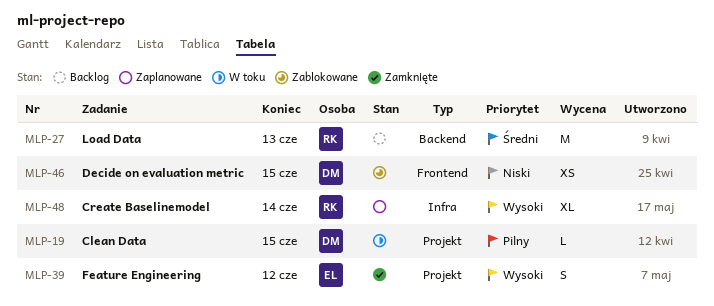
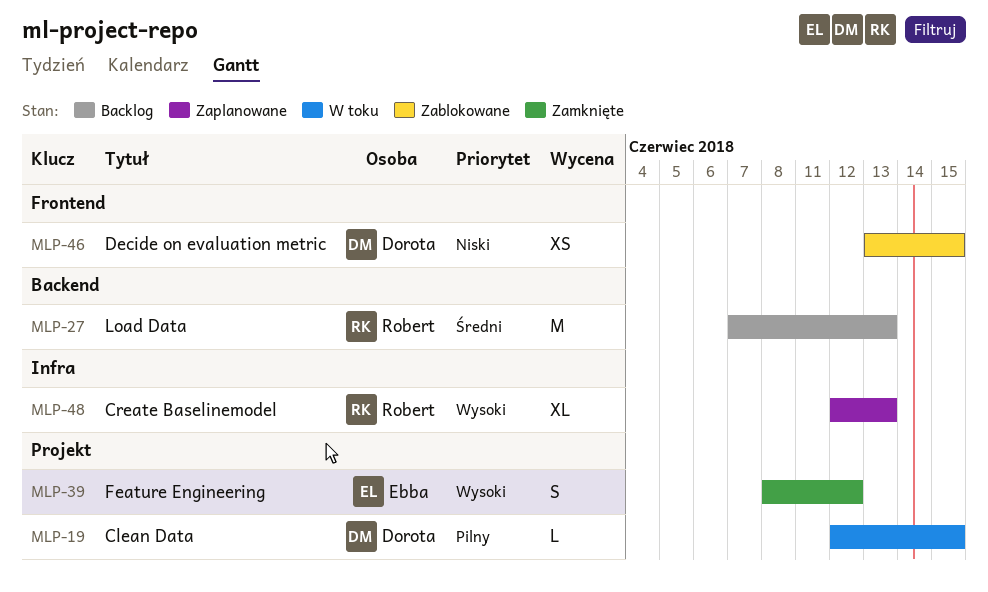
MLP-48, due: Jun 14 -> Jun 13

